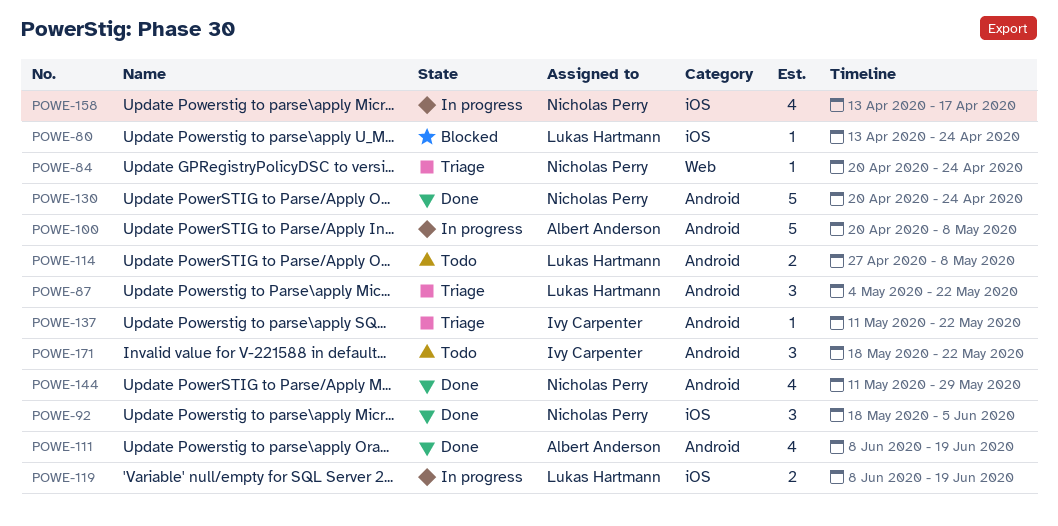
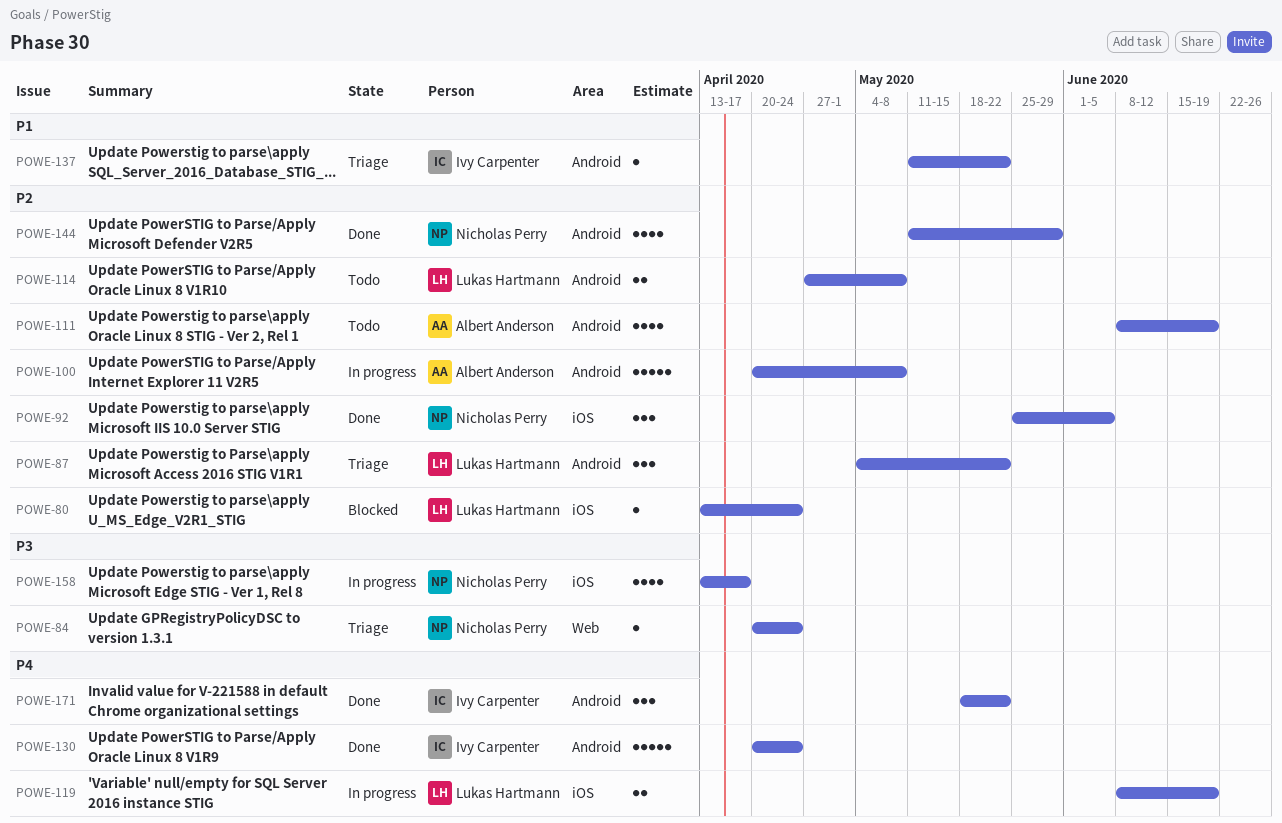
POWE-92, start: May 18 -> May 25
POWE-111, status: Done -> Todo
POWE-130, owner: Nicholas Perry -> Ivy Carpenter
POWE-171, status: Todo -> Done

